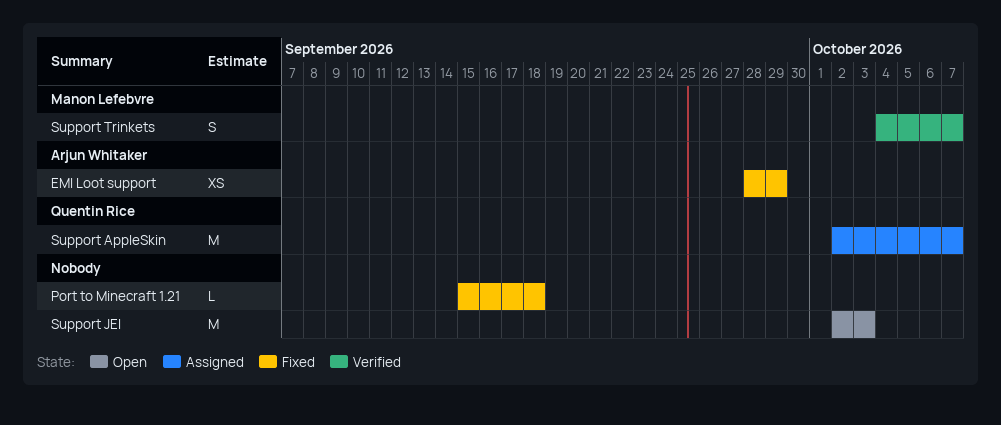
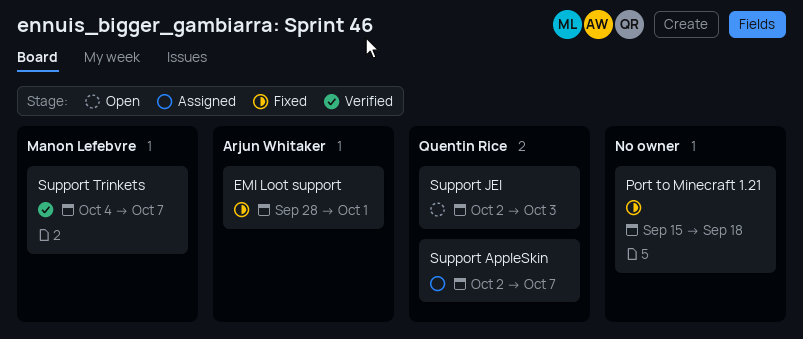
EMI Loot support, due: Sep 29 -> Oct 1
Support JEI, owner: none -> Quentin Rice

